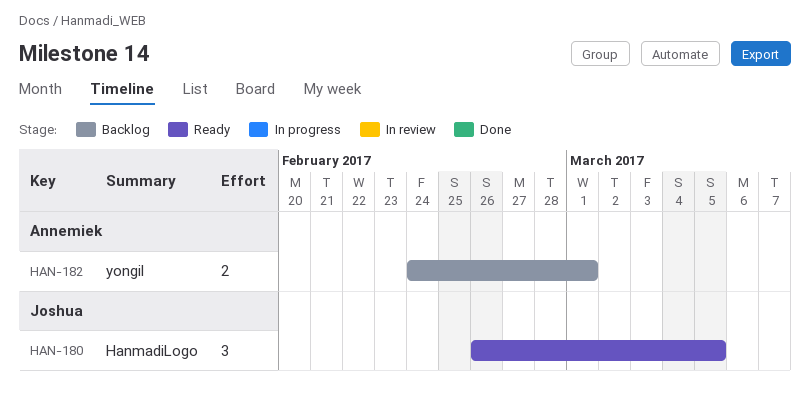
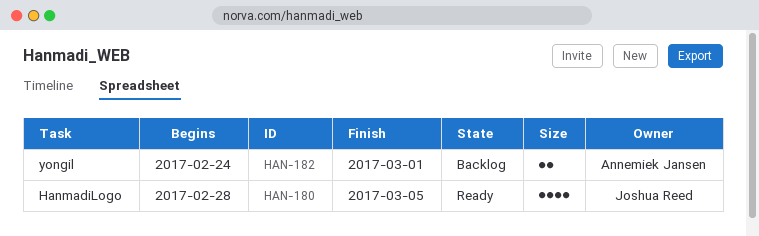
HAN-180, estimate: 3 -> 4
HAN-180, start: Feb 26 -> Feb 28

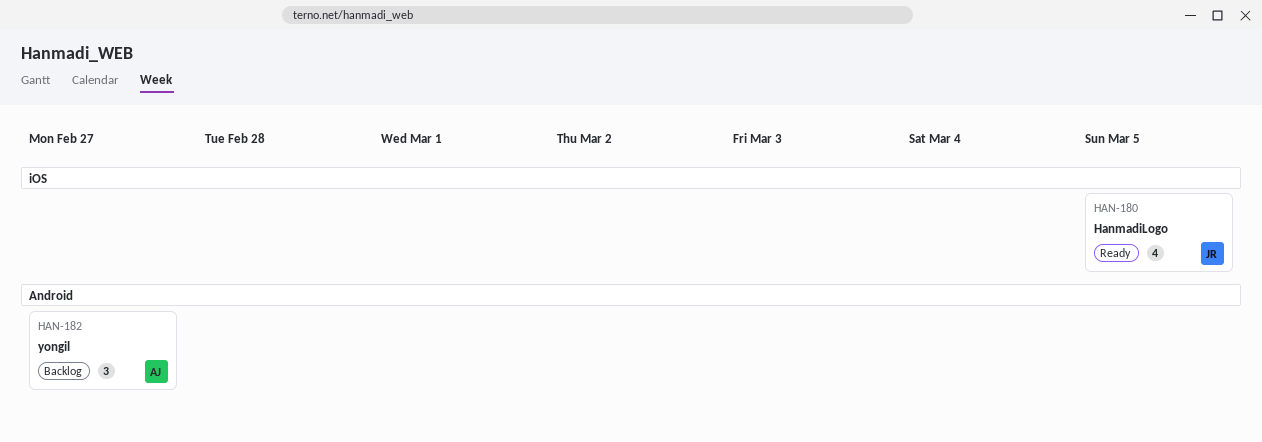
HAN-182, estimate: 2 -> 3
HAN-182, due: Mar 1 -> Feb 27

